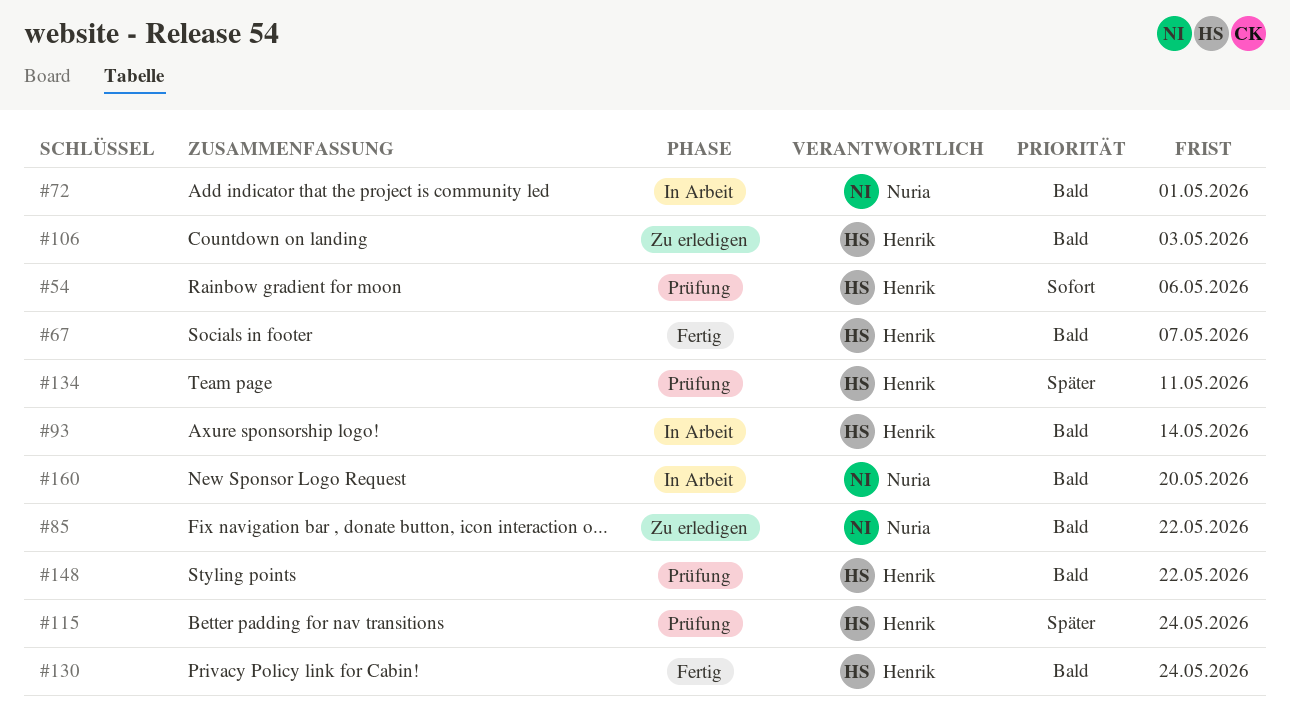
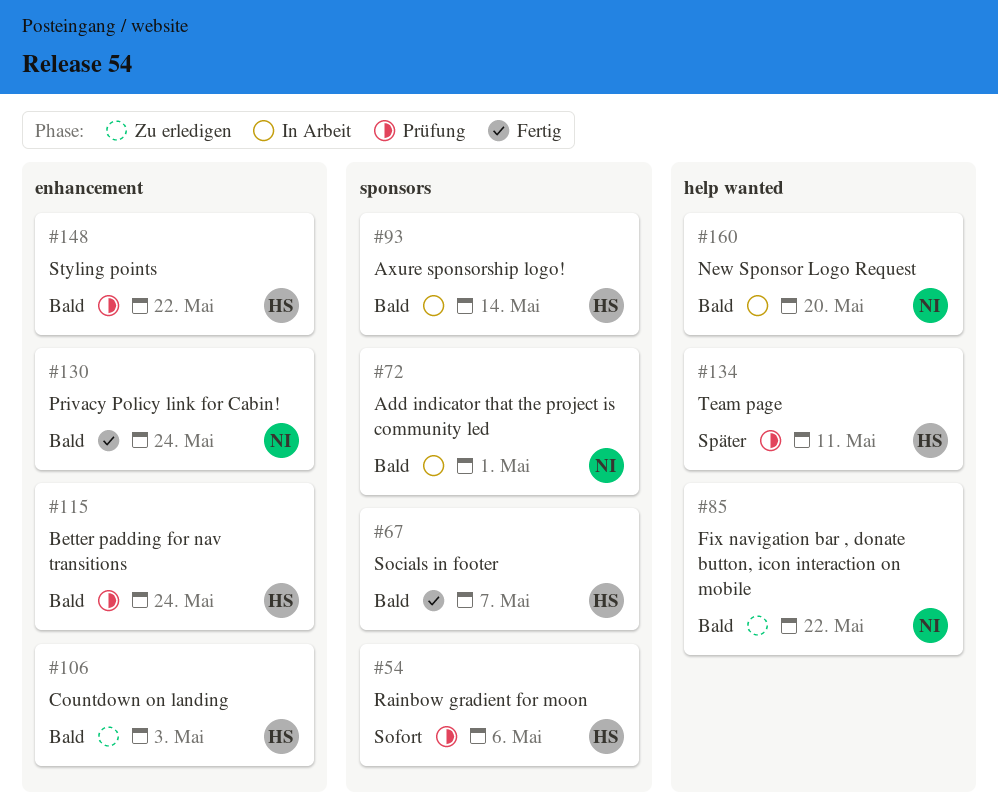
#115, priority: Später -> Bald
#130, owner: Henrik -> Nuria

